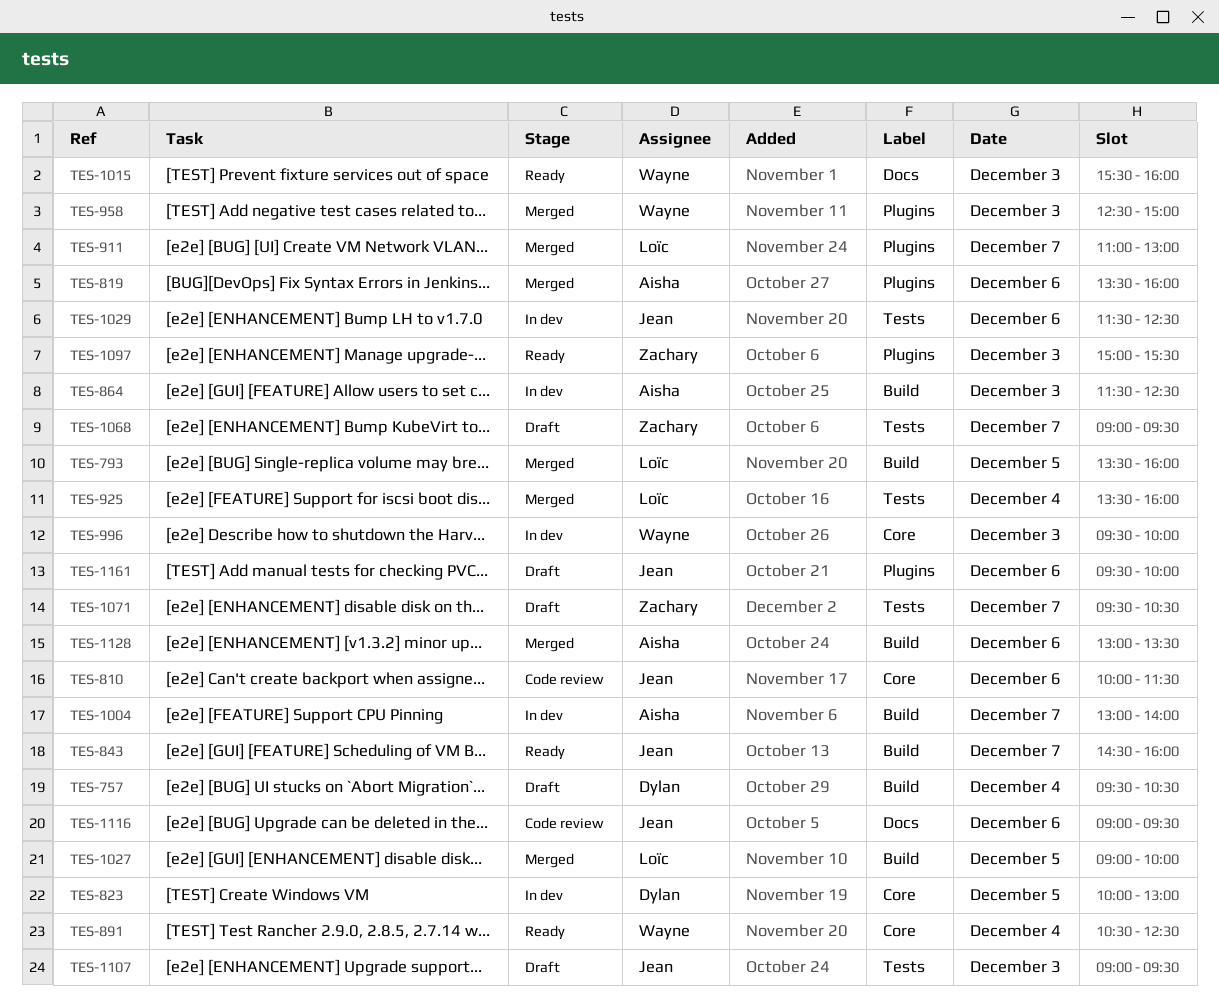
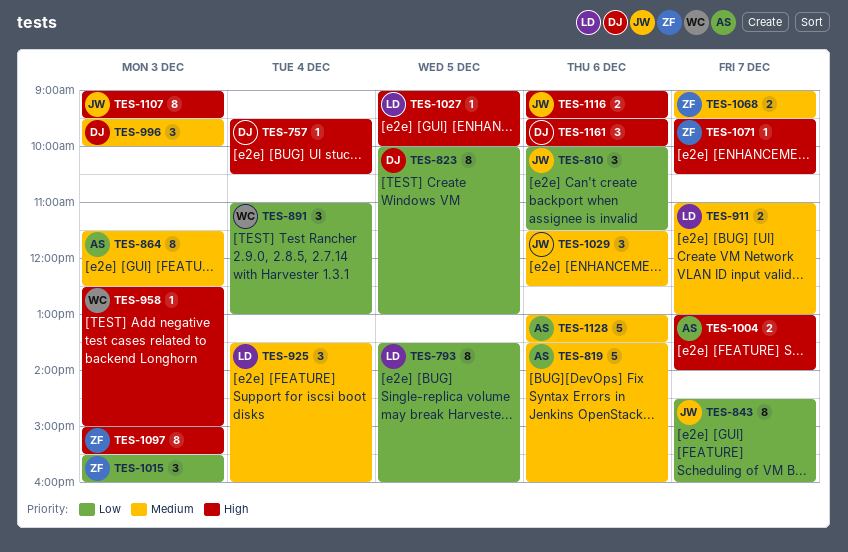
TES-891, begins: 10:30 -> 11:00
TES-891, ends: 12:30 -> 13:00
TES-996, owner: Wayne -> Dylan
TES-1015, owner: Wayne -> Zachary
TES-1161, owner: Jean -> Dylan

